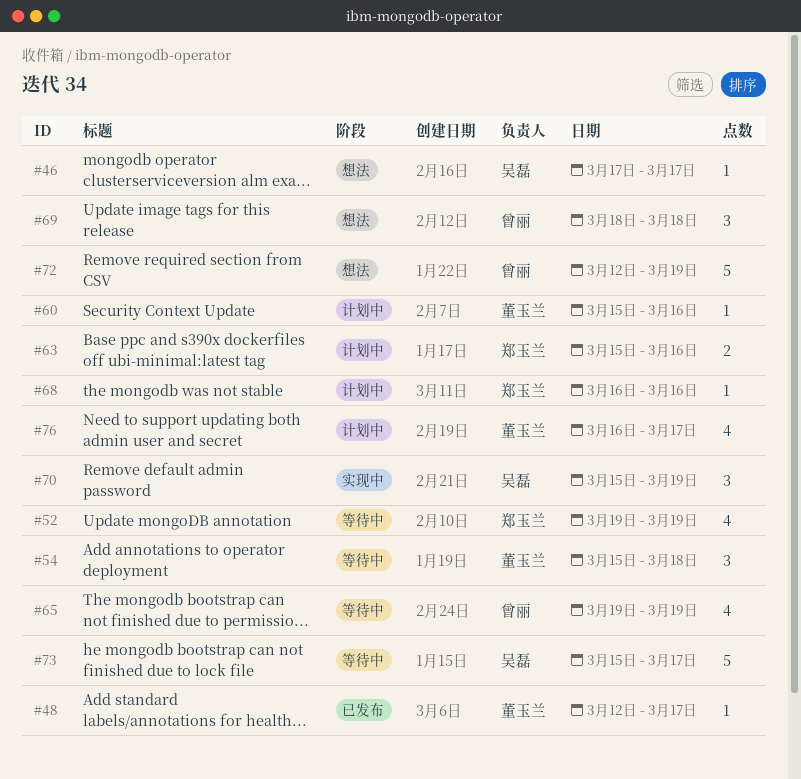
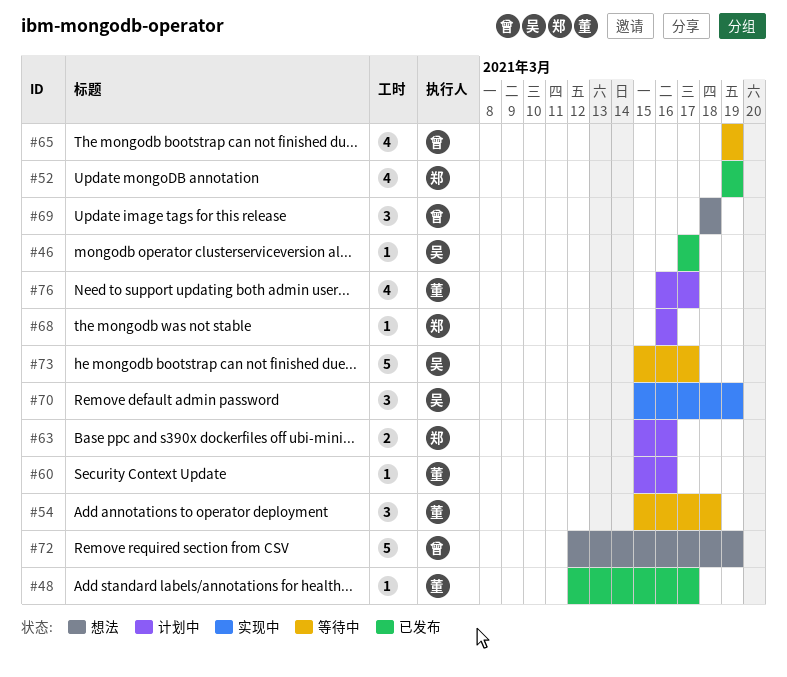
#46, status: 想法 -> 已发布
#52, status: 等待中 -> 已发布

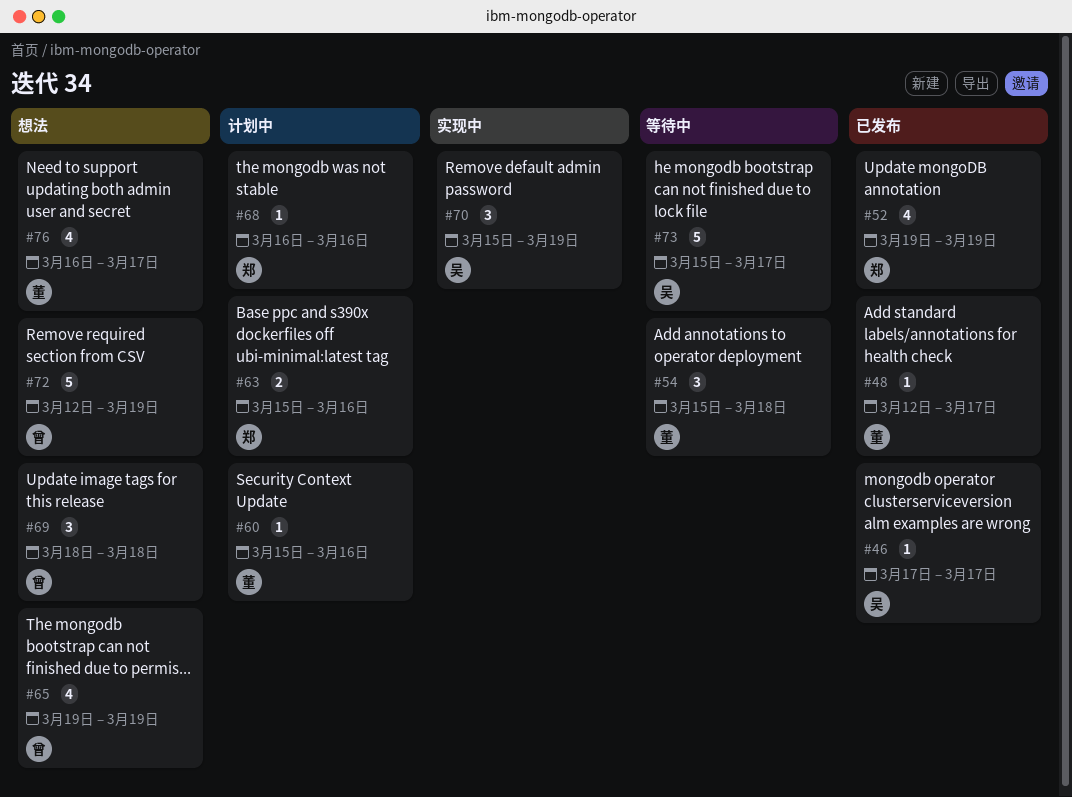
#65, status: 等待中 -> 想法
#76, status: 计划中 -> 想法

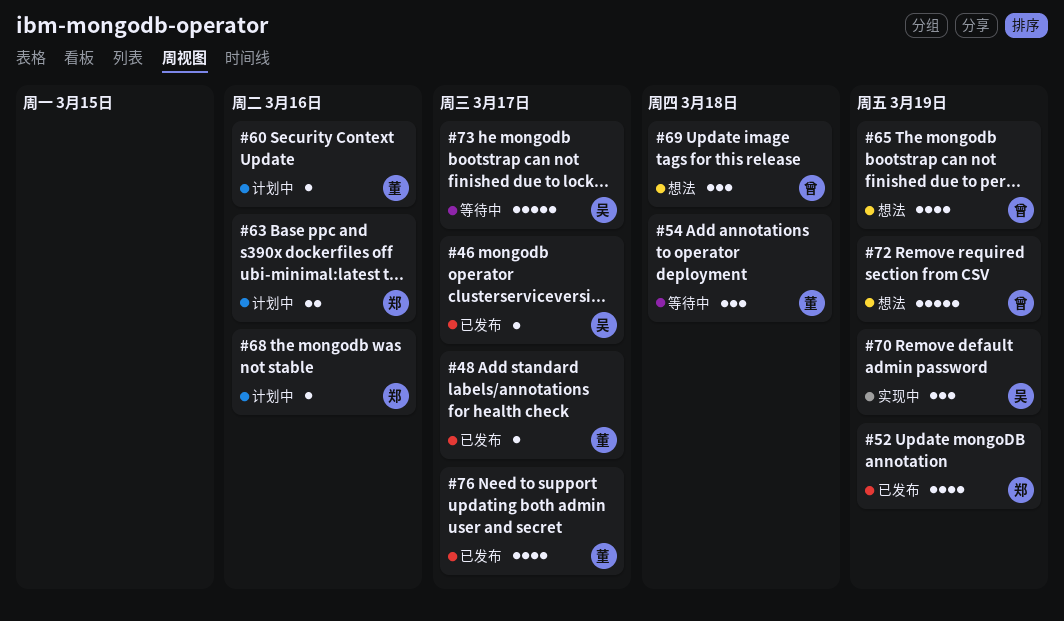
#76, status: 想法 -> 已发布

